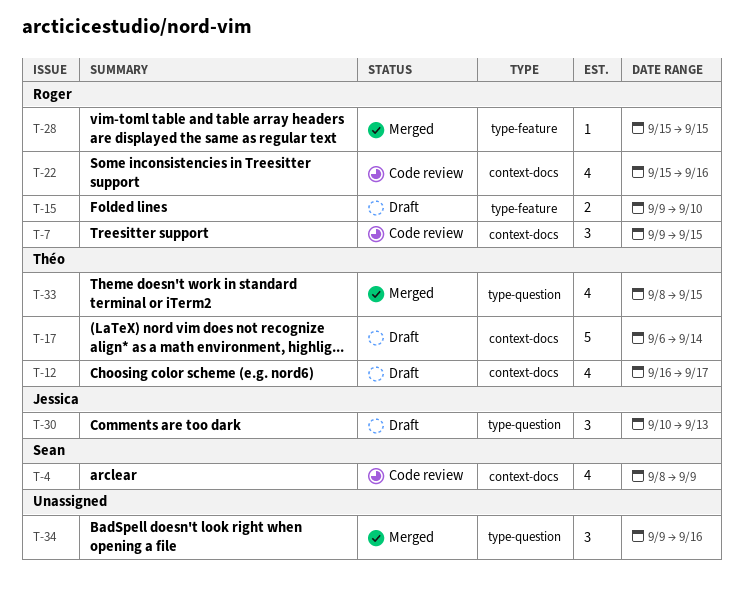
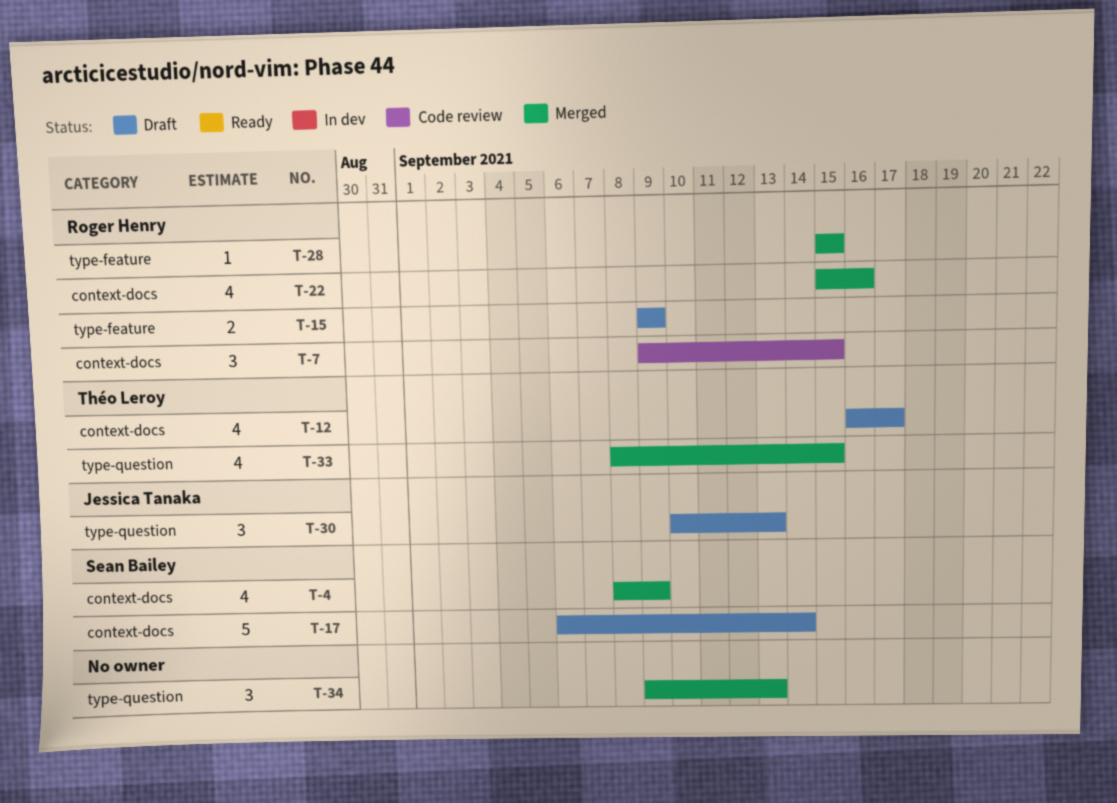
T-4, status: Code review -> Merged
T-15, due: Sep 10 -> Sep 9
T-17, owner: Théo Leroy -> Sean Bailey
T-22, status: Code review -> Merged
T-34, due: Sep 16 -> Sep 13

